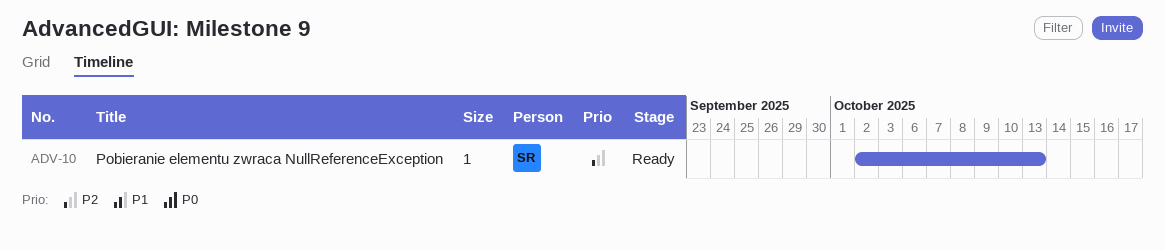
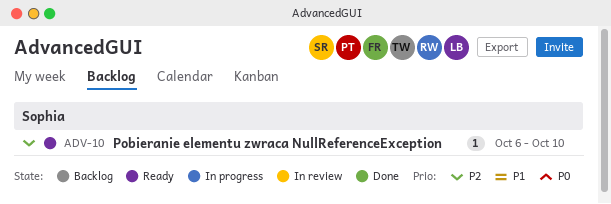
ADV-10, start: Oct 2 -> Oct 6
ADV-10, due: Oct 13 -> Oct 10

